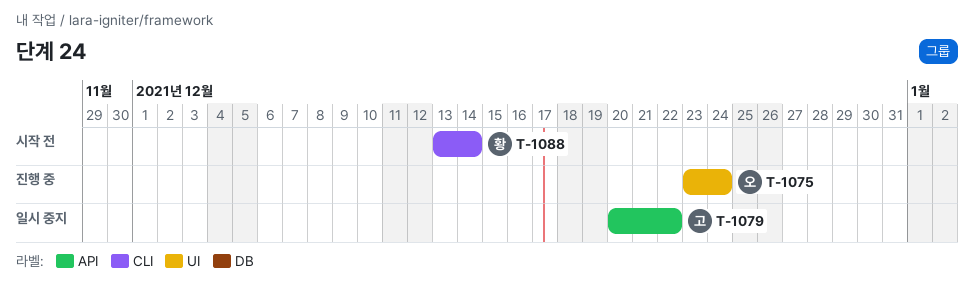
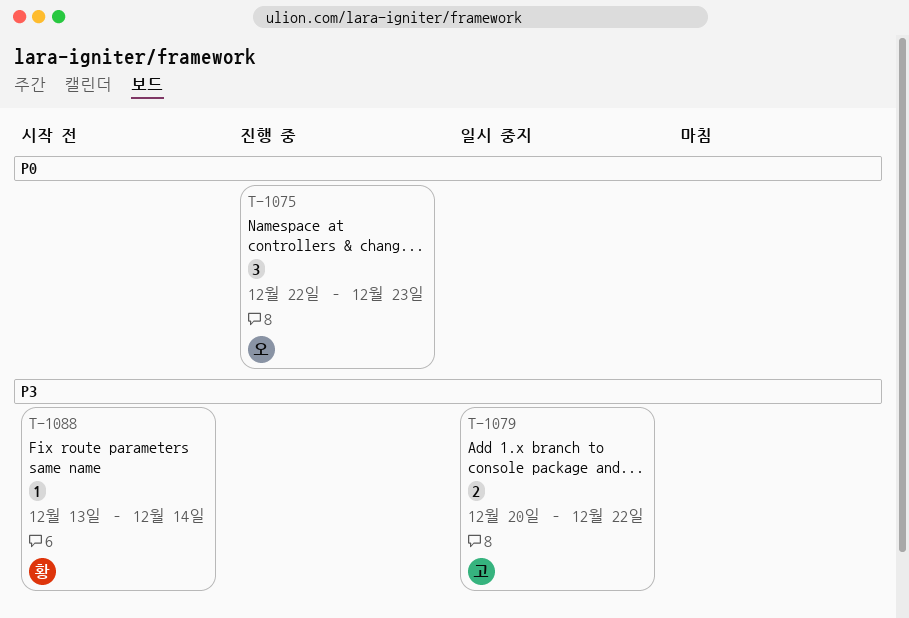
T-1075, start: Dec 23 -> Dec 22
T-1075, due: Dec 24 -> Dec 23

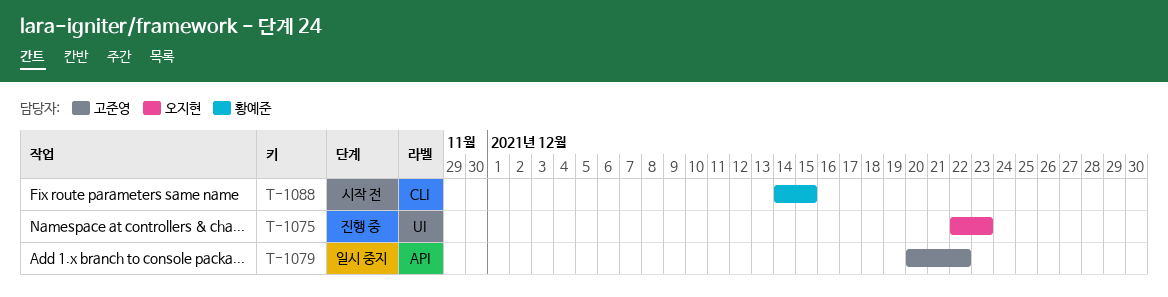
T-1088, start: Dec 13 -> Dec 14
T-1088, due: Dec 14 -> Dec 15

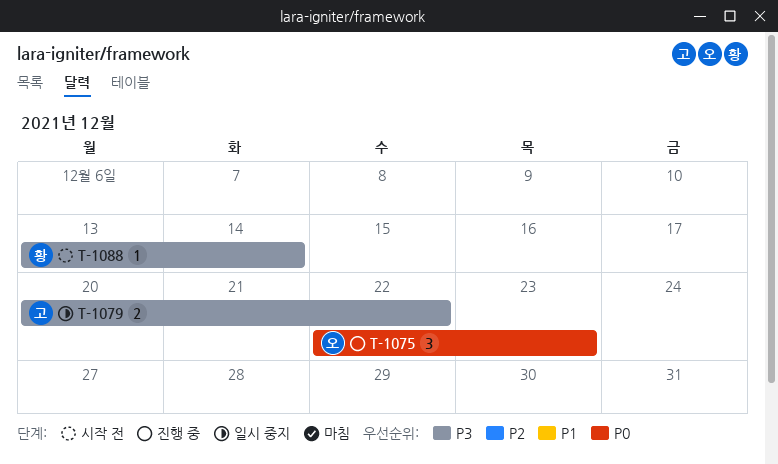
T-1088, start: Dec 14 -> Dec 13
T-1088, due: Dec 15 -> Dec 14

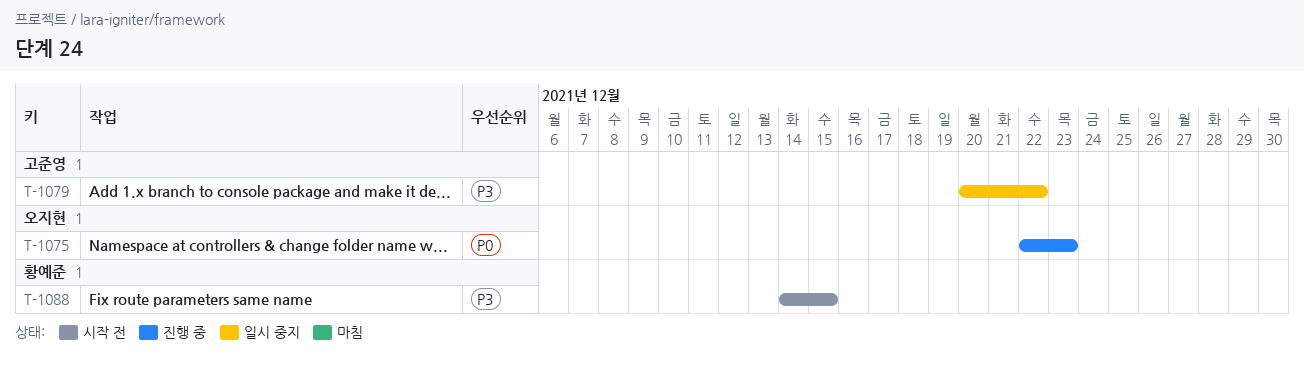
T-1088, start: Dec 13 -> Dec 14
T-1088, due: Dec 14 -> Dec 15

